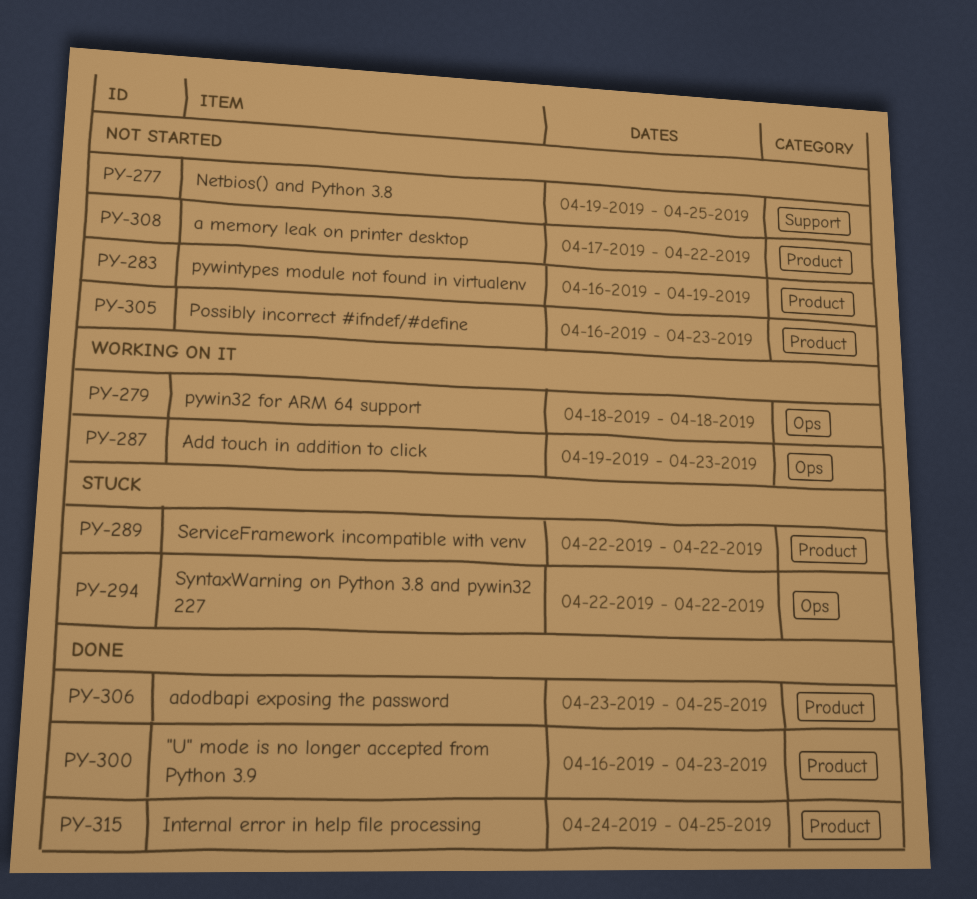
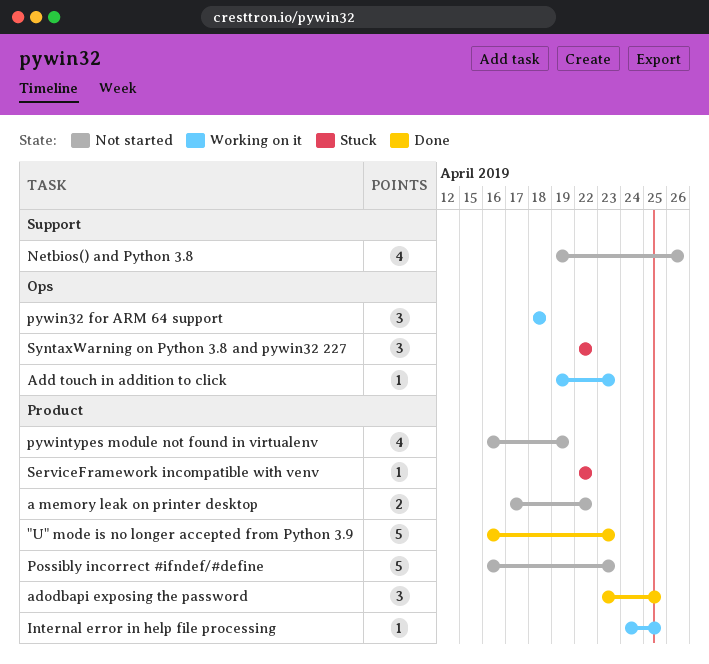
Internal error in help file processing, status: Done -> Working on it
Netbios() and Python 3.8, due: Apr 25 -> Apr 26

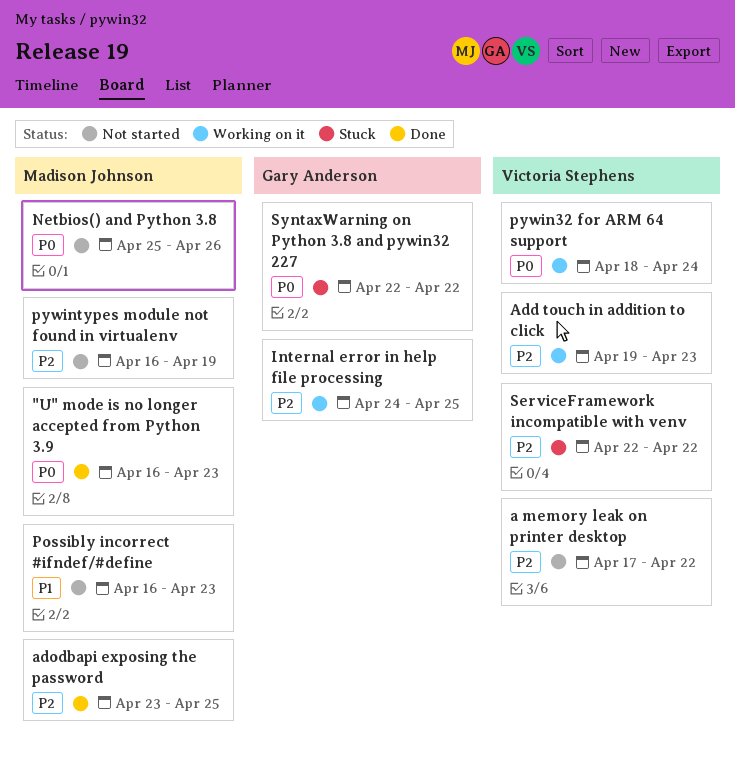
Netbios() and Python 3.8, start: Apr 19 -> Apr 25
pywin32 for ARM 64 support, due: Apr 18 -> Apr 24

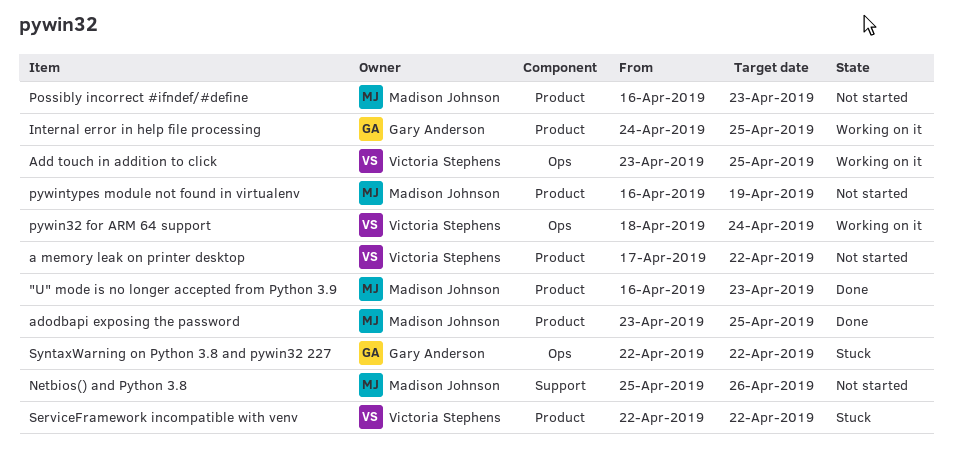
Add touch in addition to click, start: Apr 19 -> Apr 23
Add touch in addition to click, due: Apr 23 -> Apr 25

